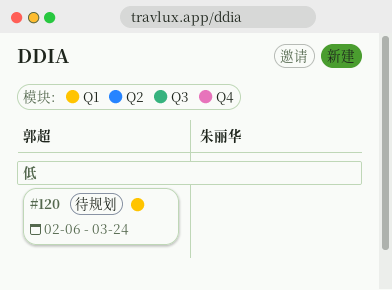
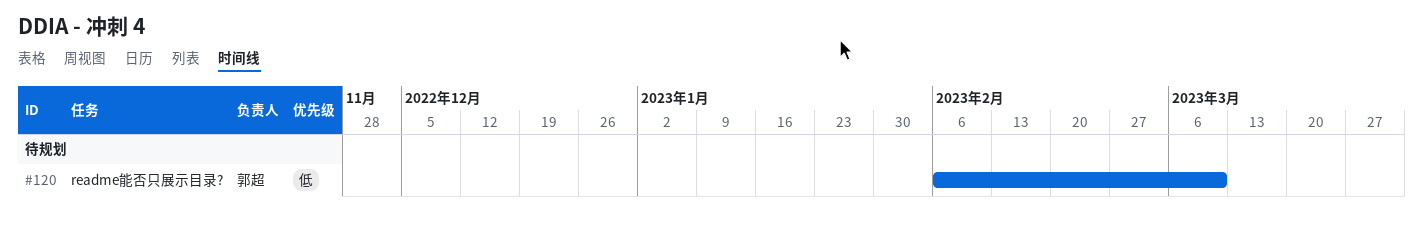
#120, due: Mar 24 -> Mar 10

